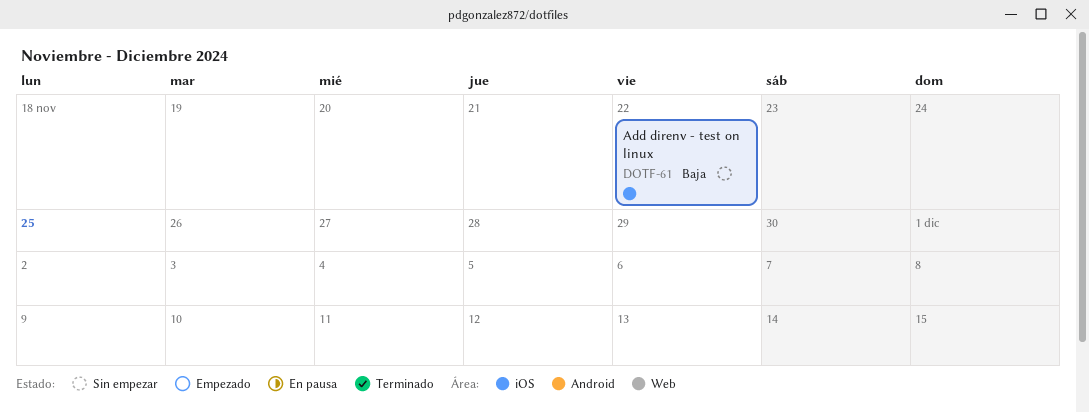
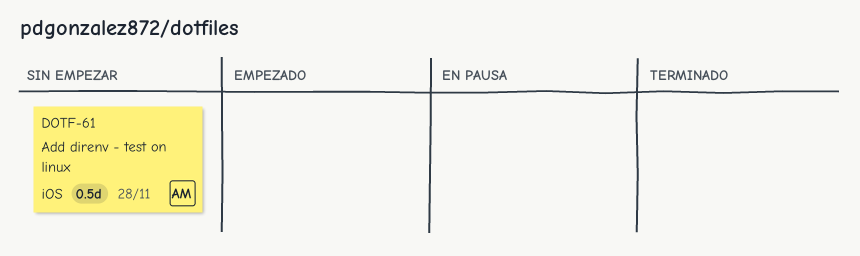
DOTF-61, due: Nov 22 -> Nov 28

